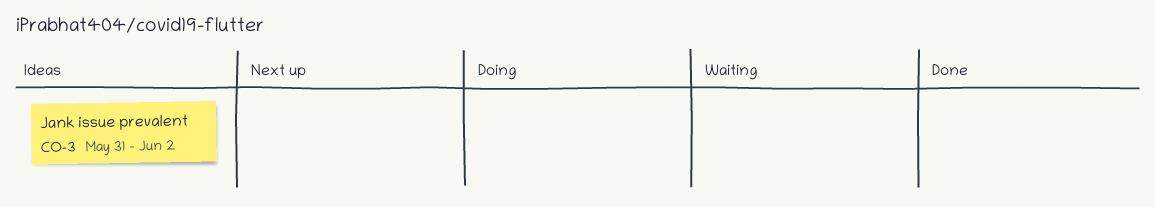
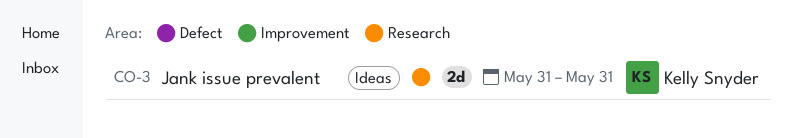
CO-3, due: Jun 2 -> May 31

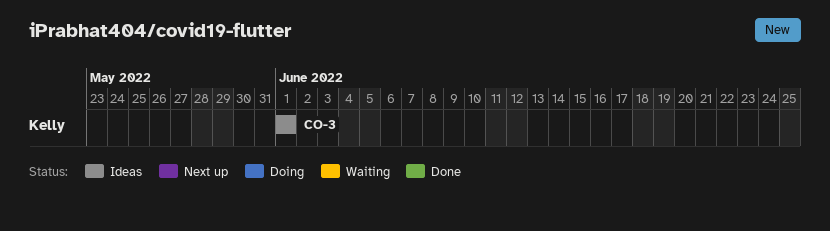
CO-3, start: May 31 -> Jun 1
CO-3, due: May 31 -> Jun 1

